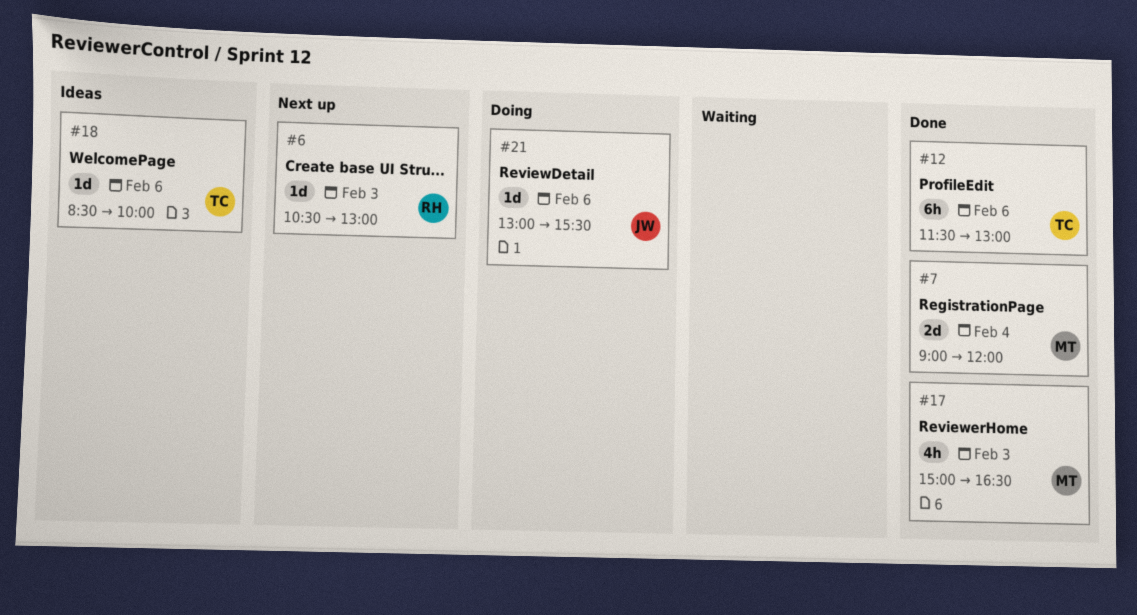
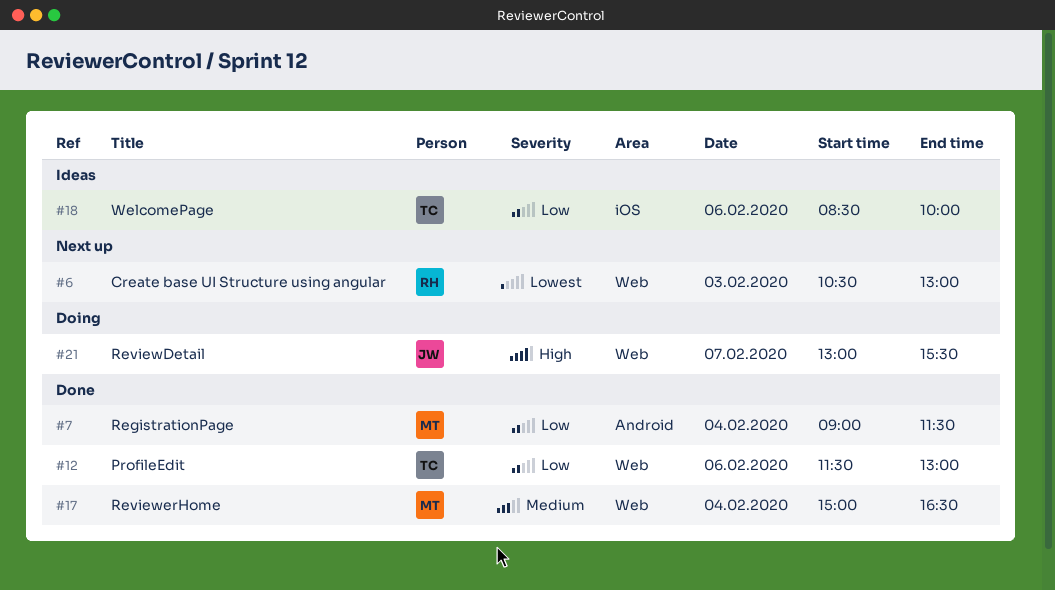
#7, ends: 12:00 -> 11:30
#17, day: Feb 3 -> Feb 4
#21, day: Feb 6 -> Feb 7

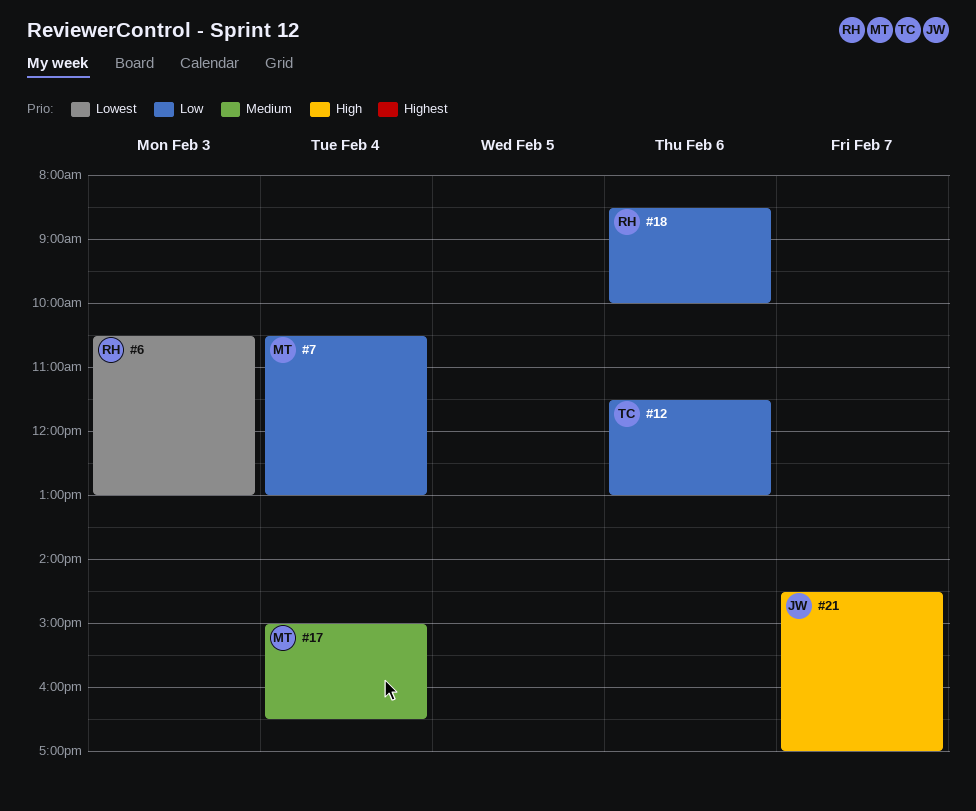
#7, begins: 09:00 -> 10:30
#7, ends: 11:30 -> 13:00
#18, owner: TC -> RH
#21, begins: 13:00 -> 14:30
#21, ends: 15:30 -> 17:00

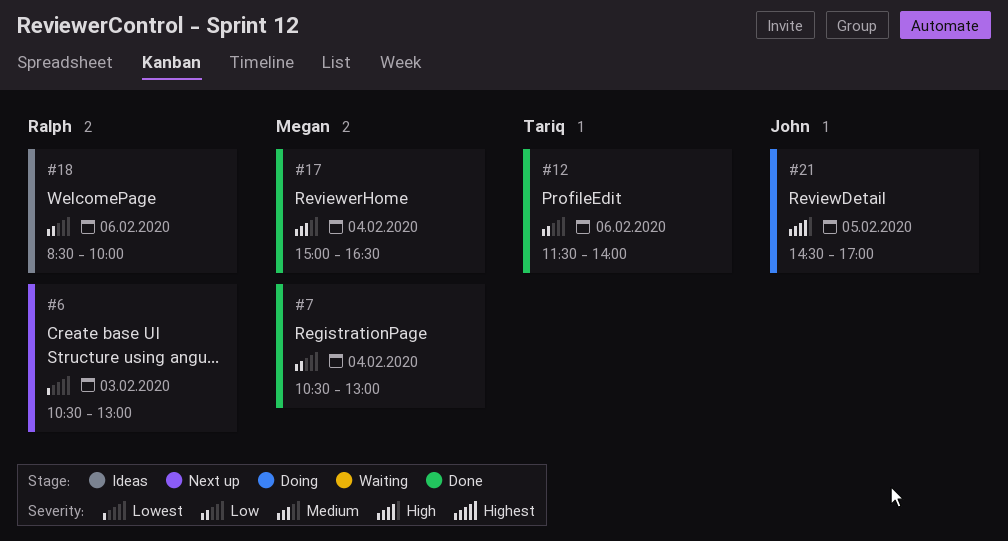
#12, ends: 13:00 -> 14:00
#21, day: Feb 7 -> Feb 5

